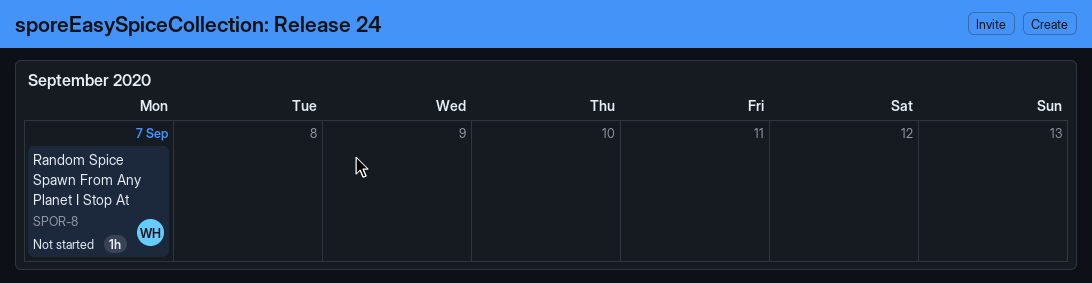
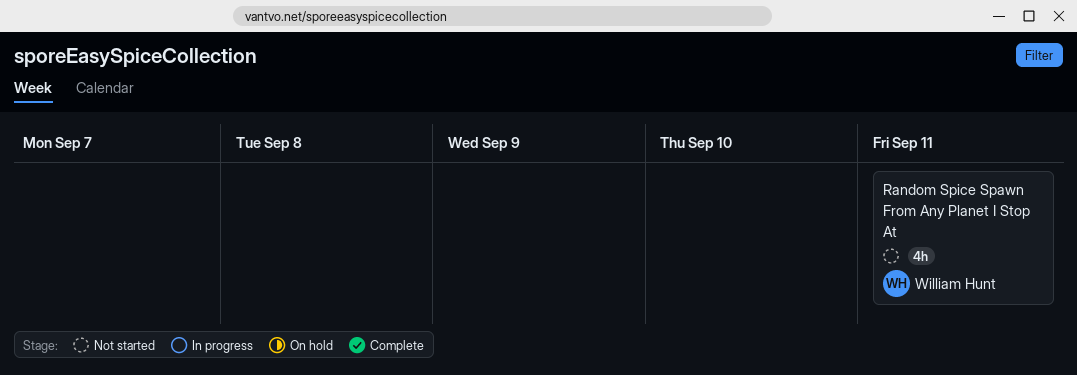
Random Spice Spawn From Any Planet I Stop At, estimate: 1h -> 4h
Random Spice Spawn From Any Planet I Stop At, due: Sep 7 -> Sep 11

